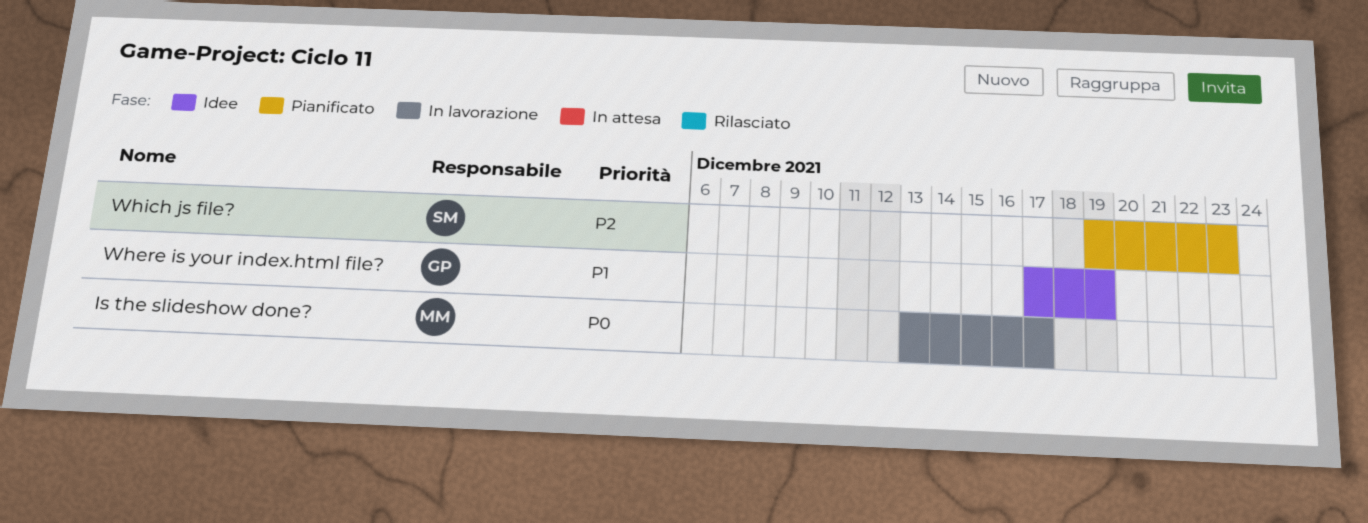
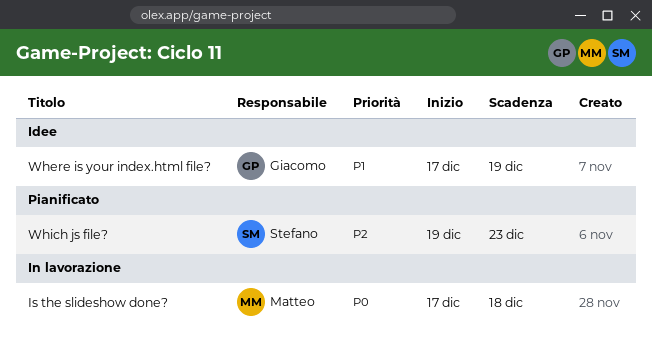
Is the slideshow done?, start: Dec 13 -> Dec 17
Is the slideshow done?, due: Dec 17 -> Dec 18

